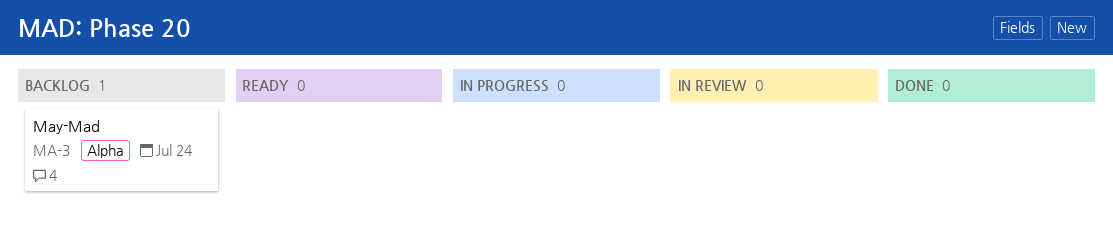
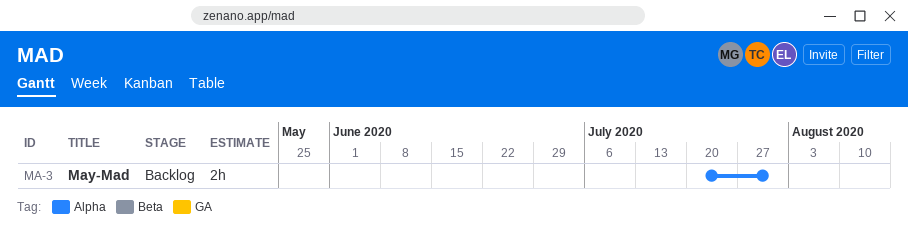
MA-3, due: Jul 24 -> Jul 31

